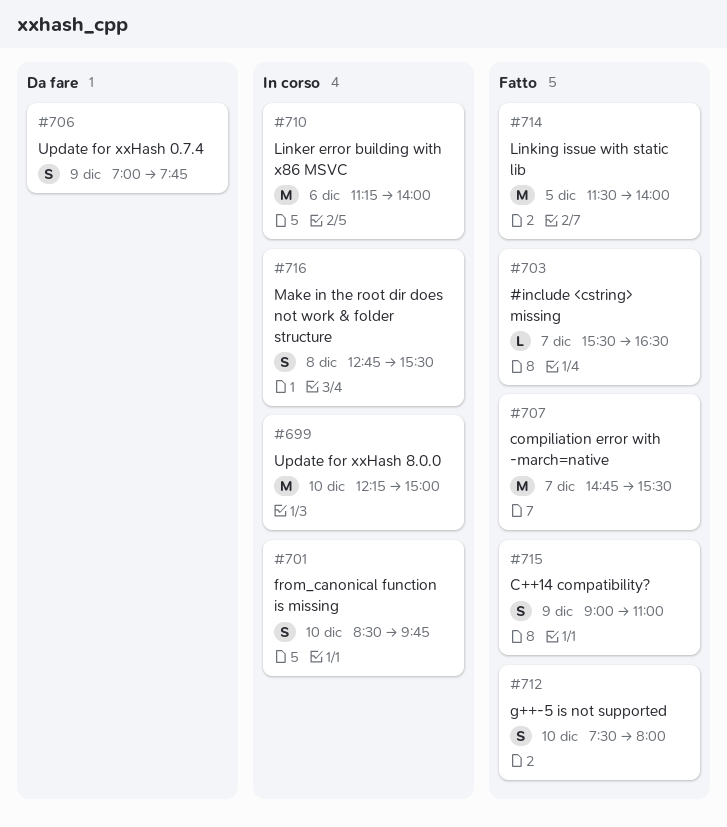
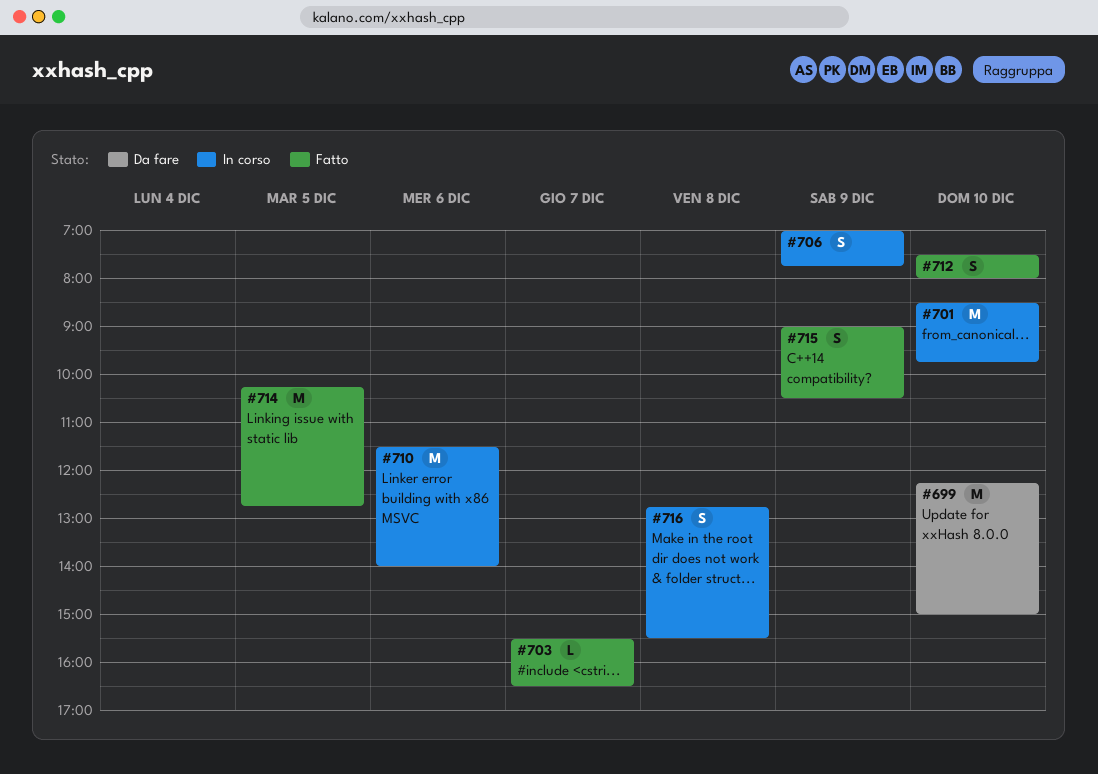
#699, status: In corso -> Da fare
#701, estimate: S -> M
#706, status: Da fare -> In corso
#707: present -> none
#710, begins: 11:15 -> 11:30
#714, begins: 11:30 -> 10:15
#714, ends: 14:00 -> 12:45
#715, ends: 11:00 -> 10:30

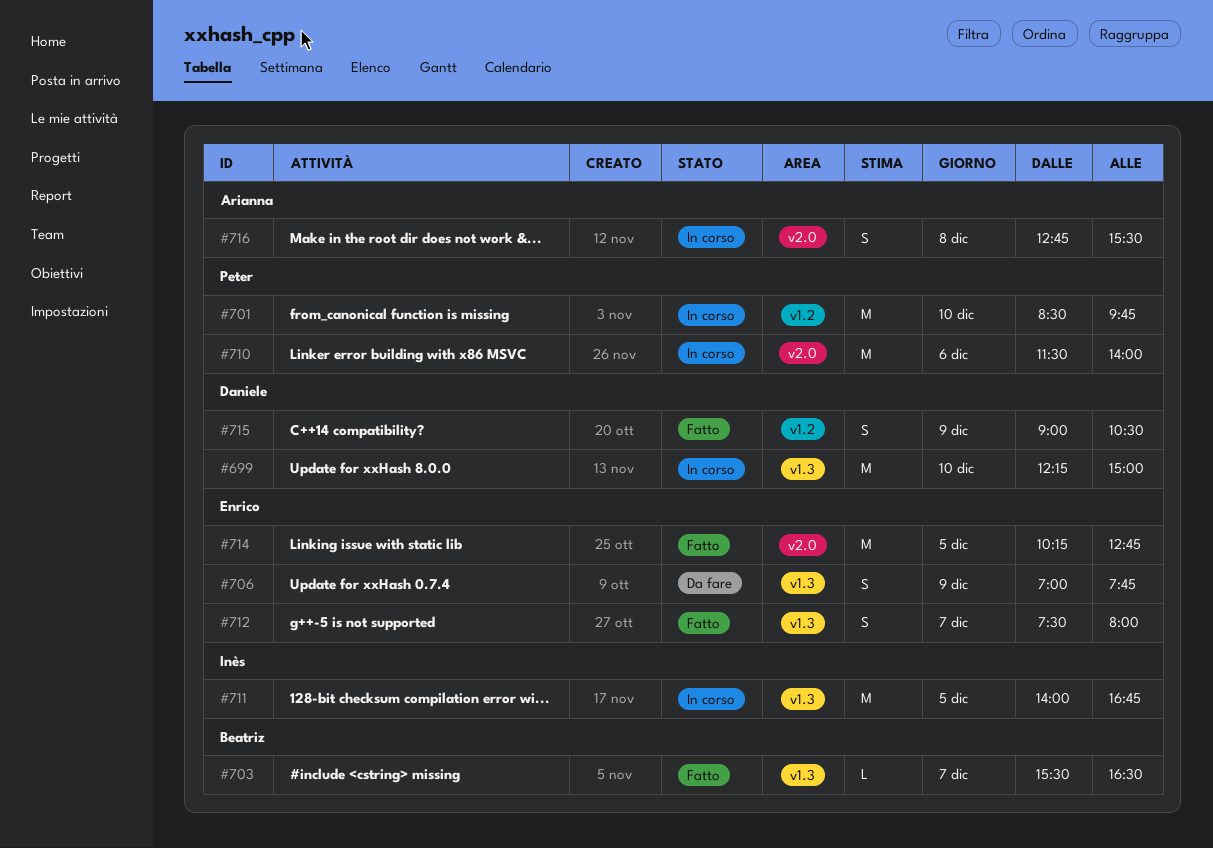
#699, status: Da fare -> In corso
#706, status: In corso -> Da fare
#711: none -> present
#712, day: Dec 10 -> Dec 7

